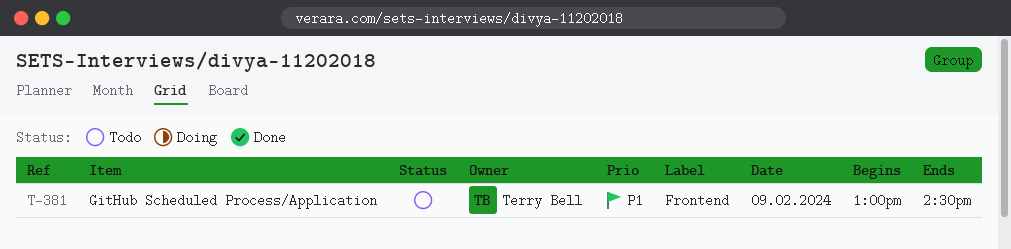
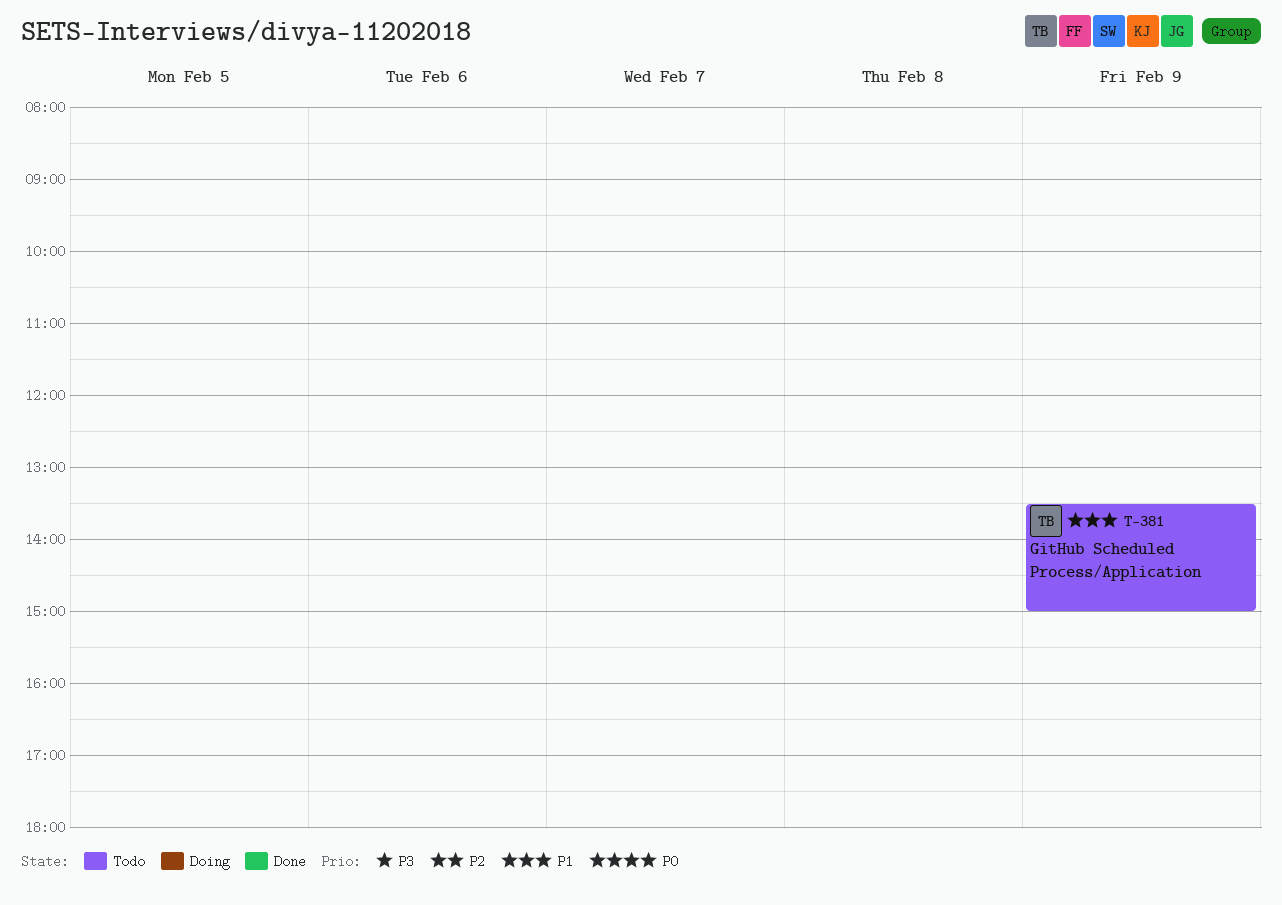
T-381, begins: 13:00 -> 13:30
T-381, ends: 14:30 -> 15:00

